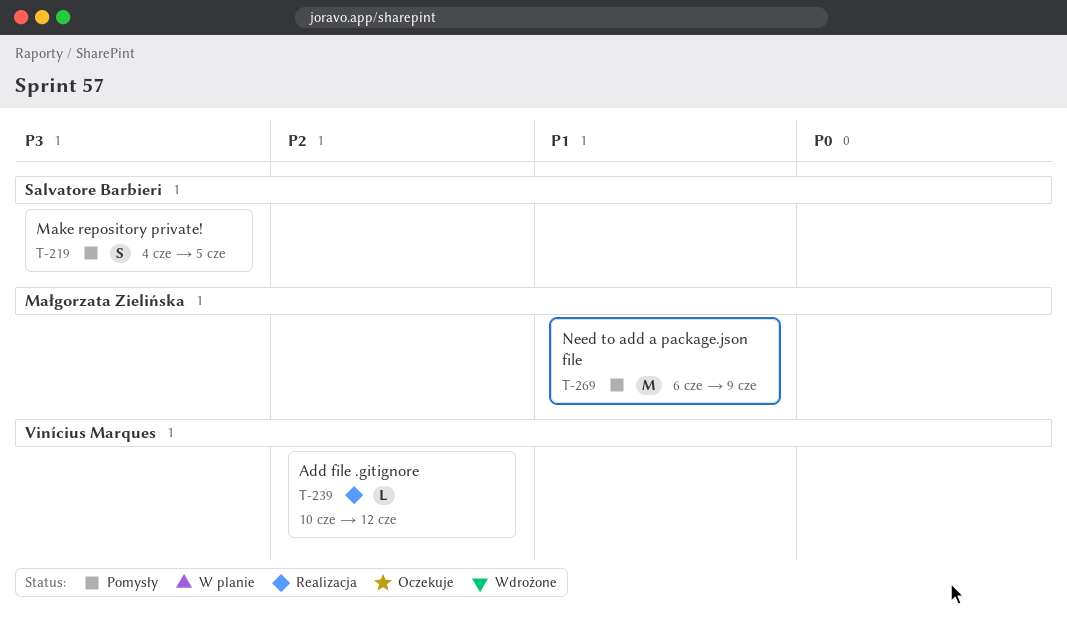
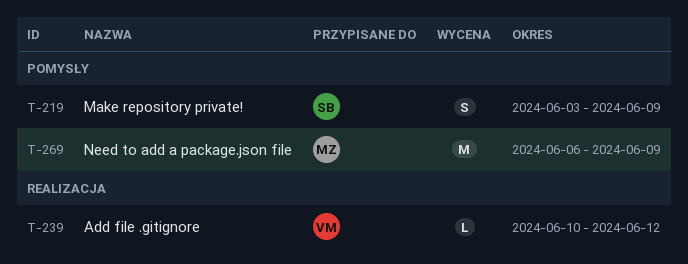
T-219, start: Jun 4 -> Jun 3
T-219, due: Jun 5 -> Jun 9

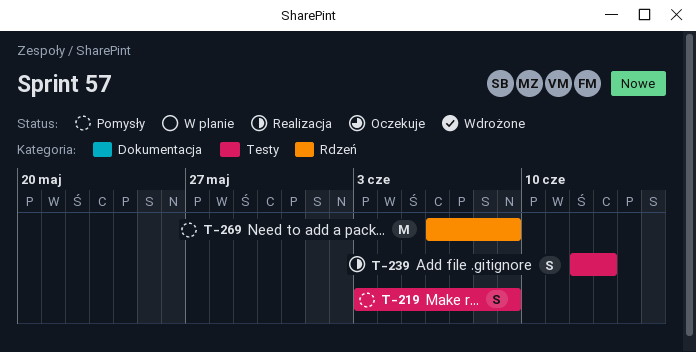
T-239, estimate: L -> S
T-239, start: Jun 10 -> Jun 12
T-239, due: Jun 12 -> Jun 13

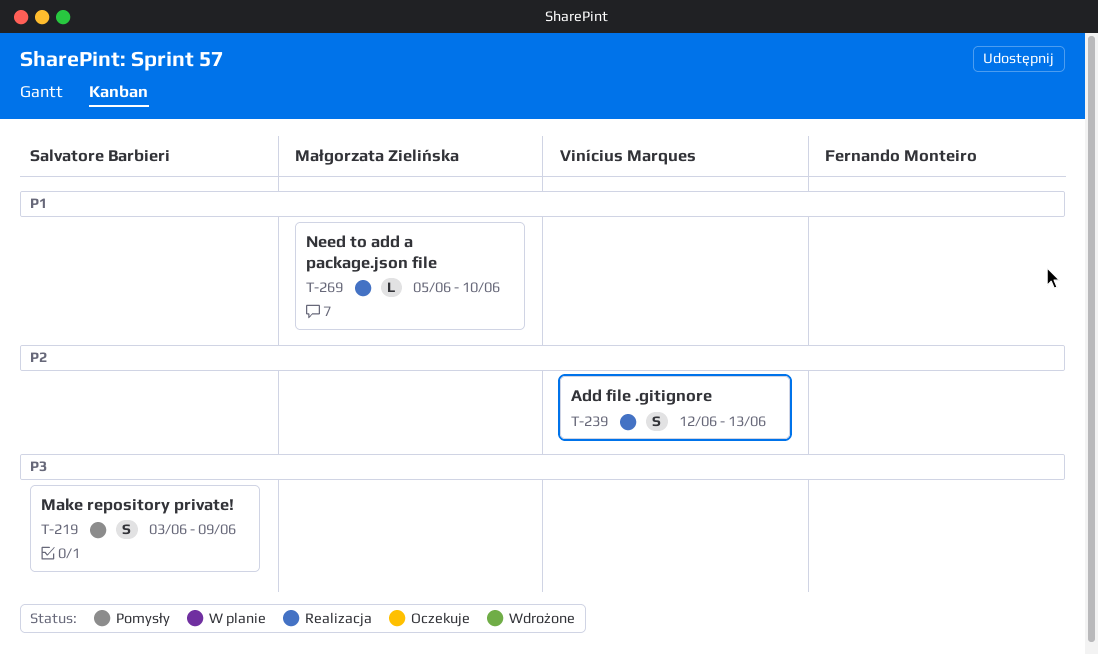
T-269, status: Pomysły -> Realizacja
T-269, estimate: M -> L
T-269, start: Jun 6 -> Jun 5
T-269, due: Jun 9 -> Jun 10

